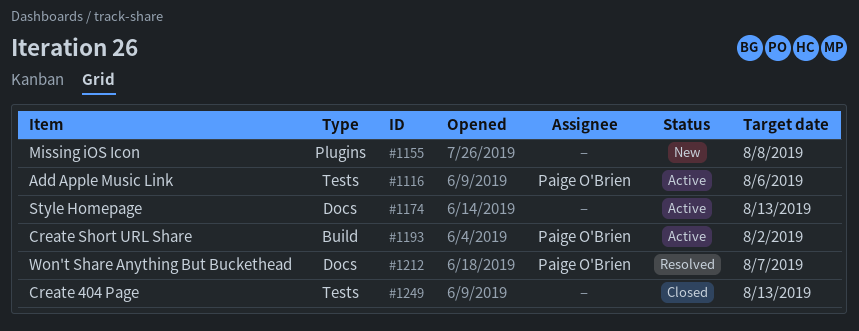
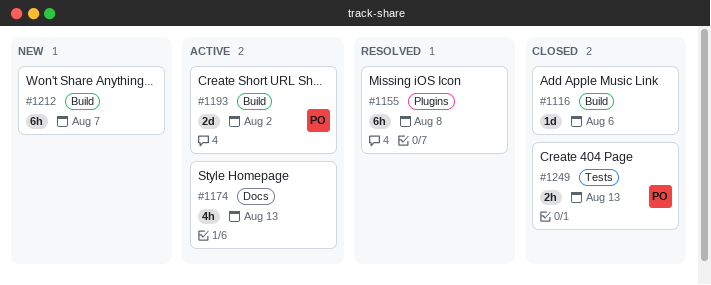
#1116, status: Active -> Closed
#1116, owner: Paige O'Brien -> none
#1116, label: Tests -> Build
#1155, status: New -> Resolved
#1212, status: Resolved -> New
#1212, owner: Paige O'Brien -> none
#1212, label: Docs -> Build
#1249, owner: none -> Paige O'Brien

